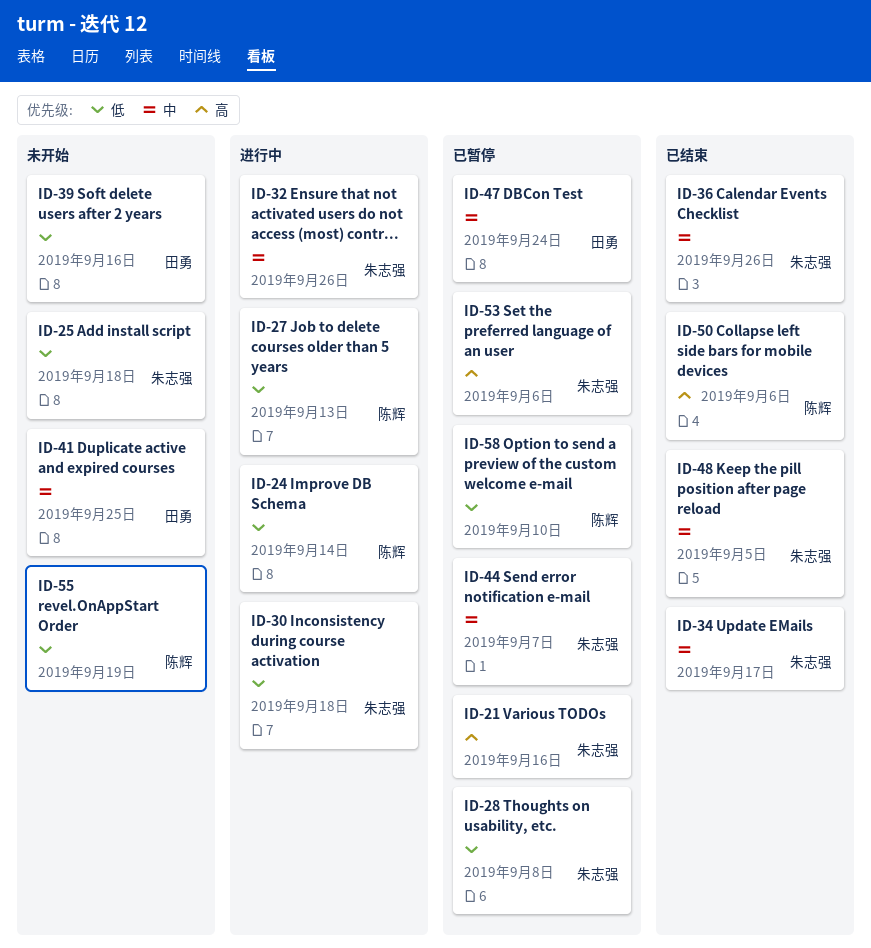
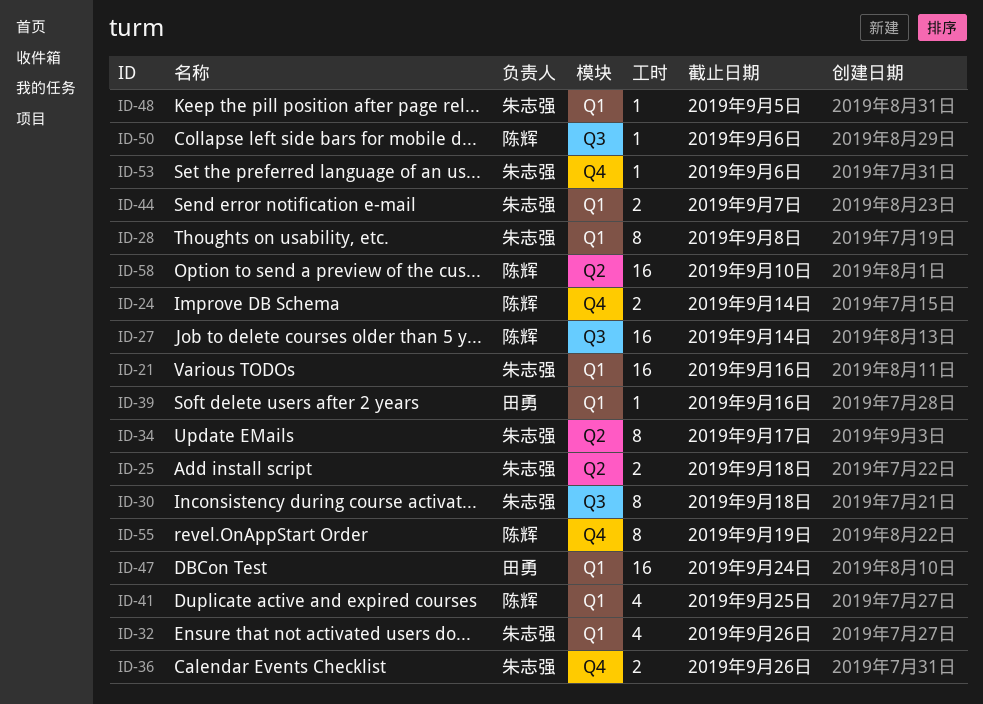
ID-27, due: Sep 13 -> Sep 14
ID-41, owner: 田勇 -> 陈辉

